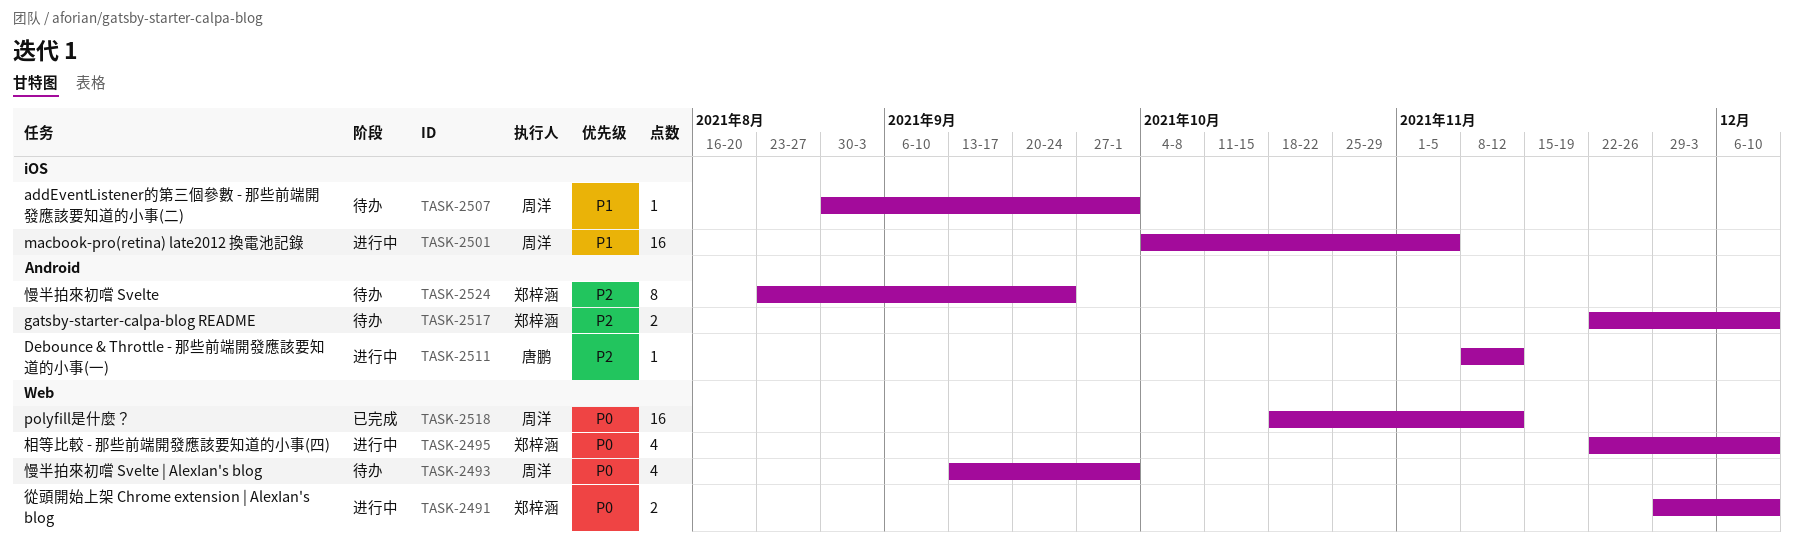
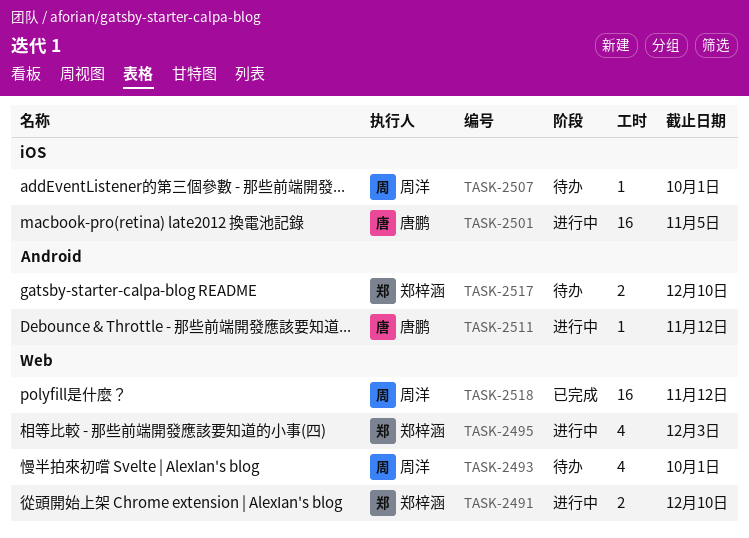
TASK-2495, due: Dec 10 -> Dec 3
TASK-2501, owner: 周洋 -> 唐鹏
TASK-2524: present -> none

